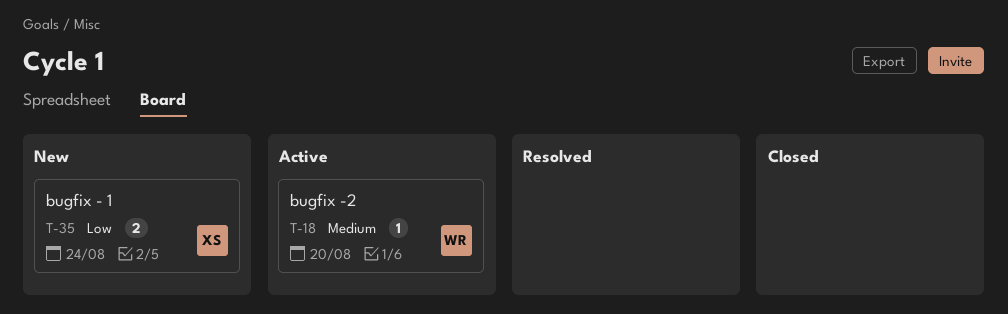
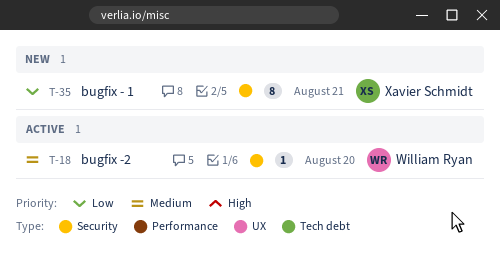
T-35, estimate: 2 -> 8
T-35, due: Aug 24 -> Aug 21

